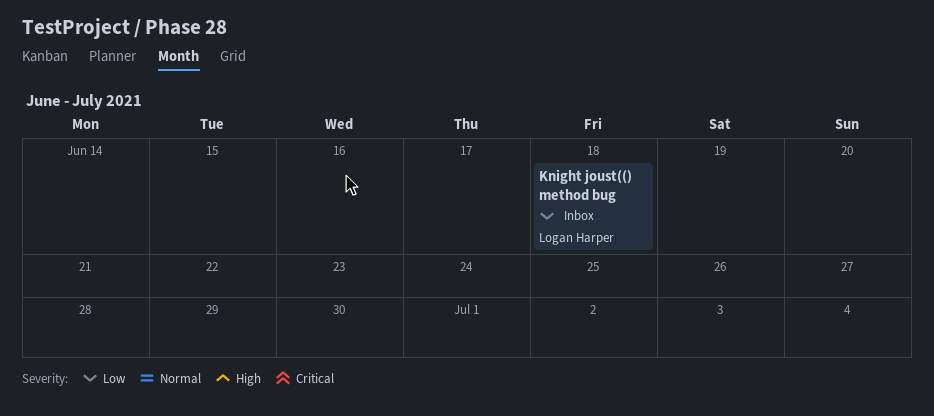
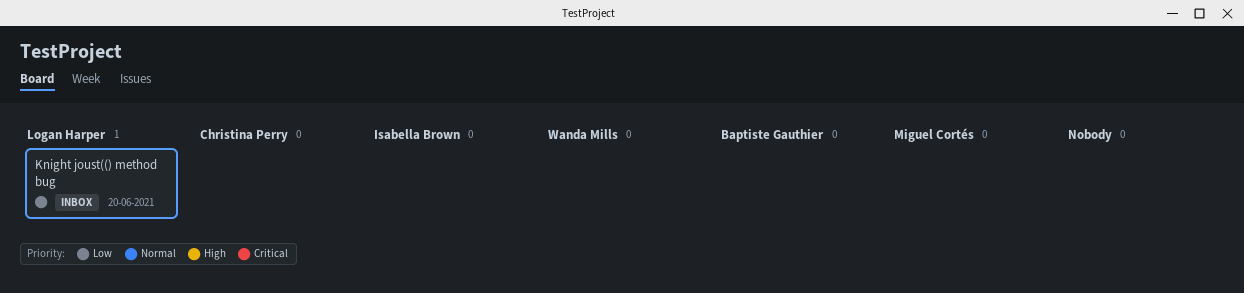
Knight joust(() method bug, due: Jun 18 -> Jun 20

